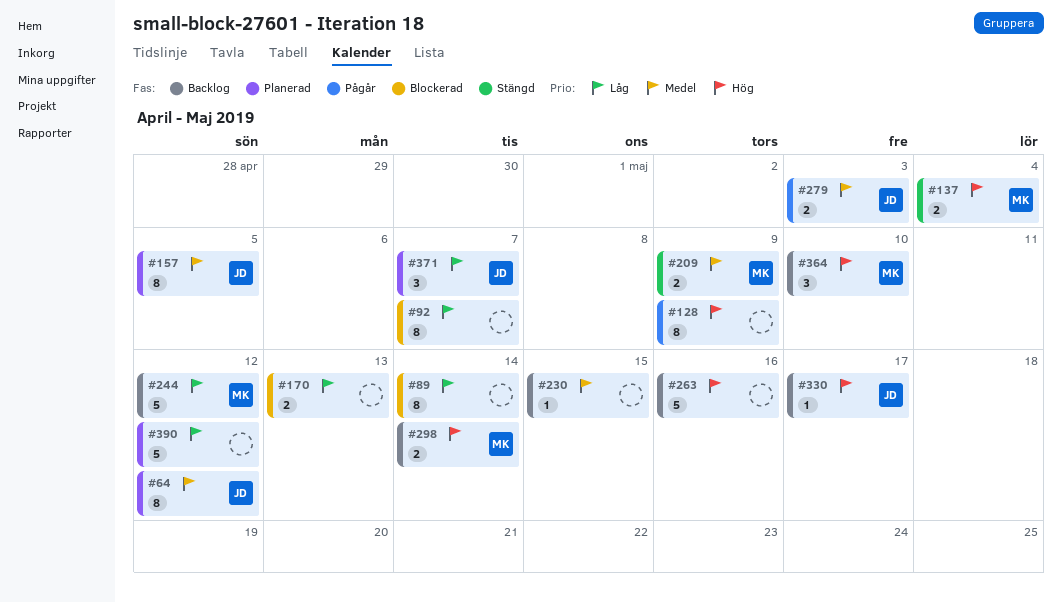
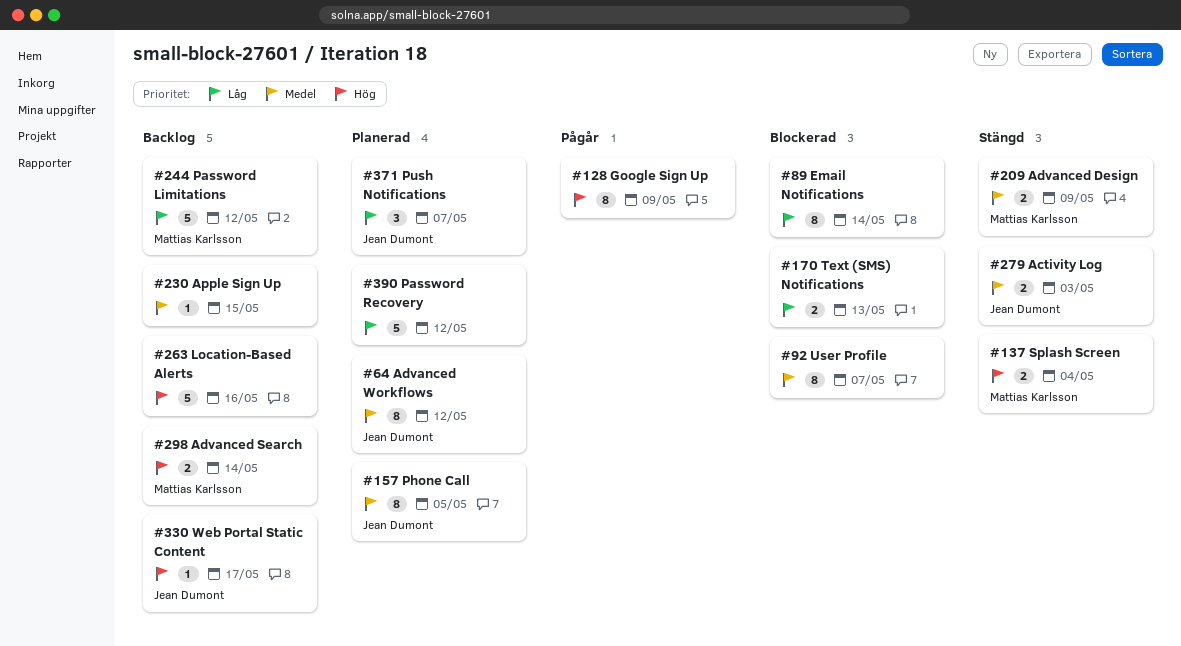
#92, priority: Låg -> Medel
#279, status: Pågår -> Stängd
#364: present -> none

